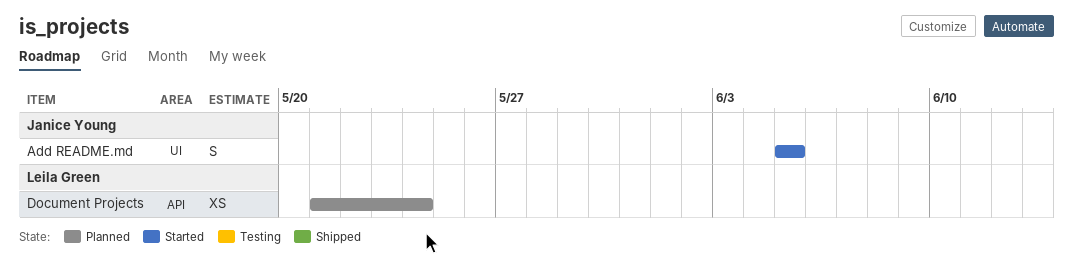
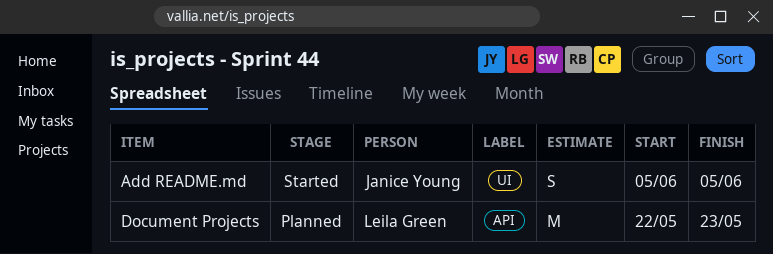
Document Projects, estimate: XS -> M
Document Projects, start: May 21 -> May 22
Document Projects, due: May 24 -> May 23

